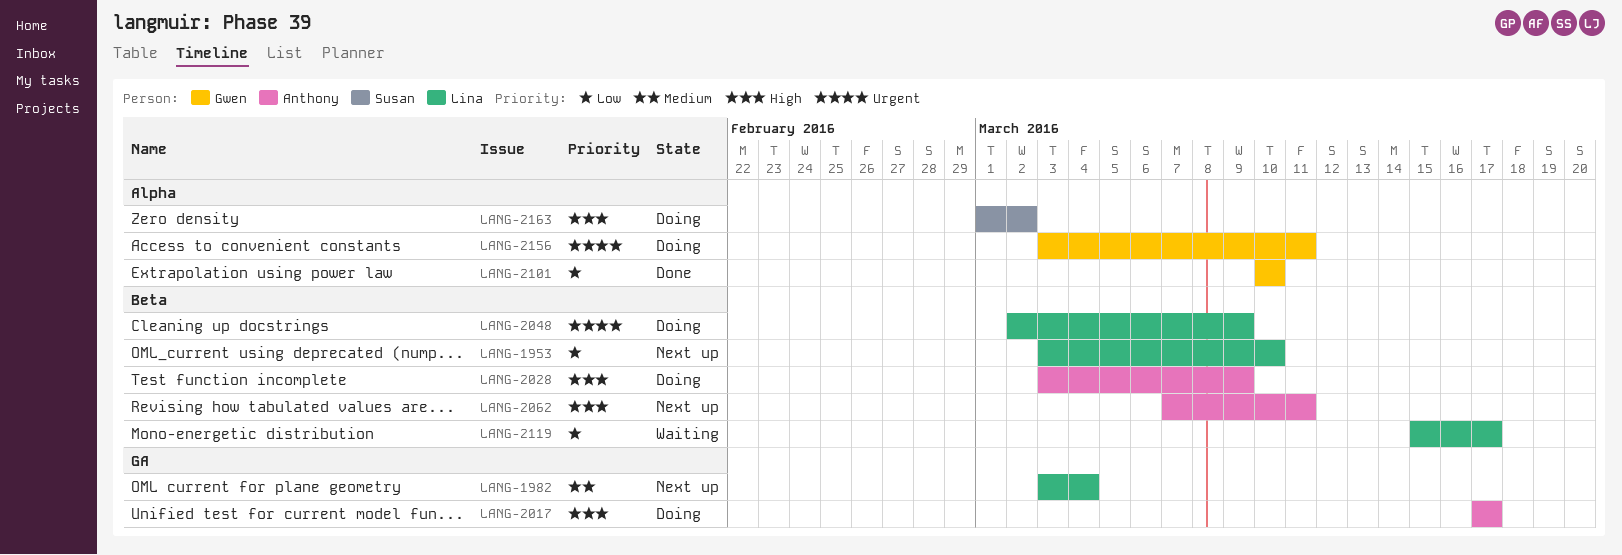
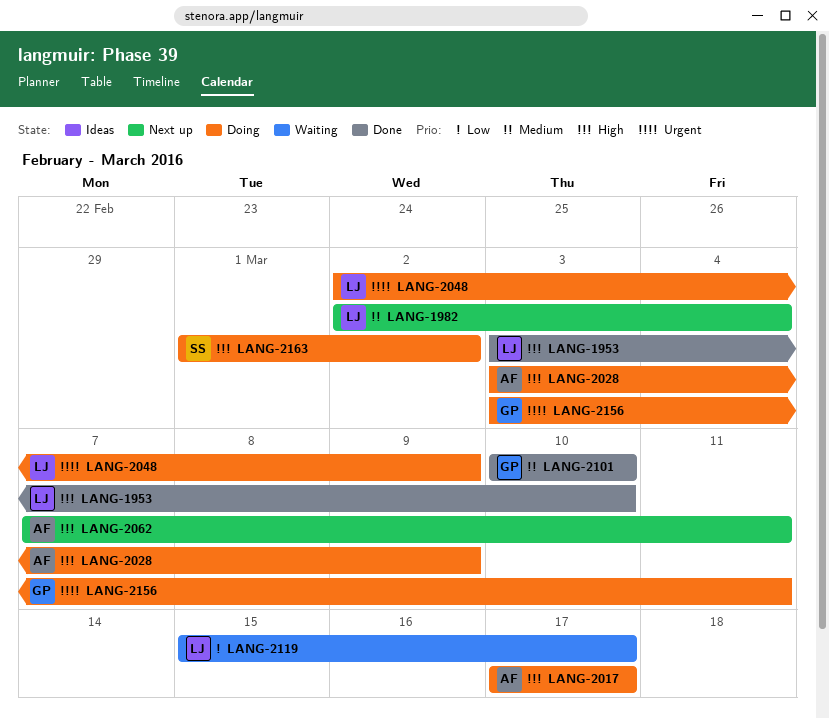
LANG-1953, status: Next up -> Done
LANG-1953, priority: Low -> High
LANG-1982, start: Mar 3 -> Mar 2
LANG-2101, priority: Low -> Medium

